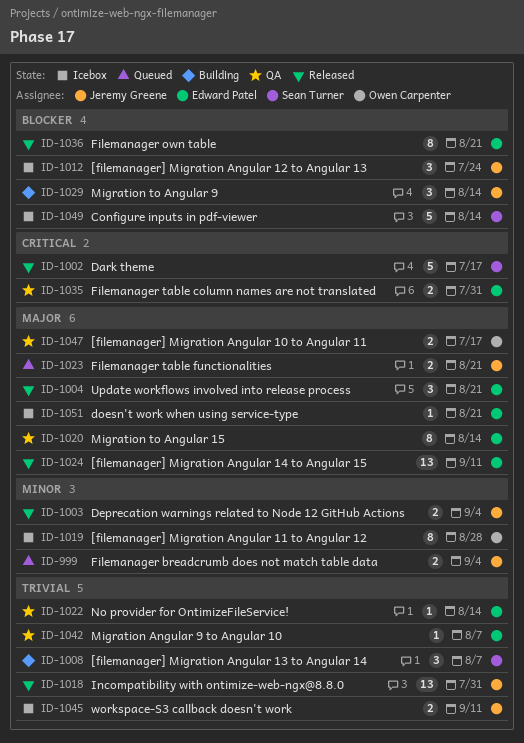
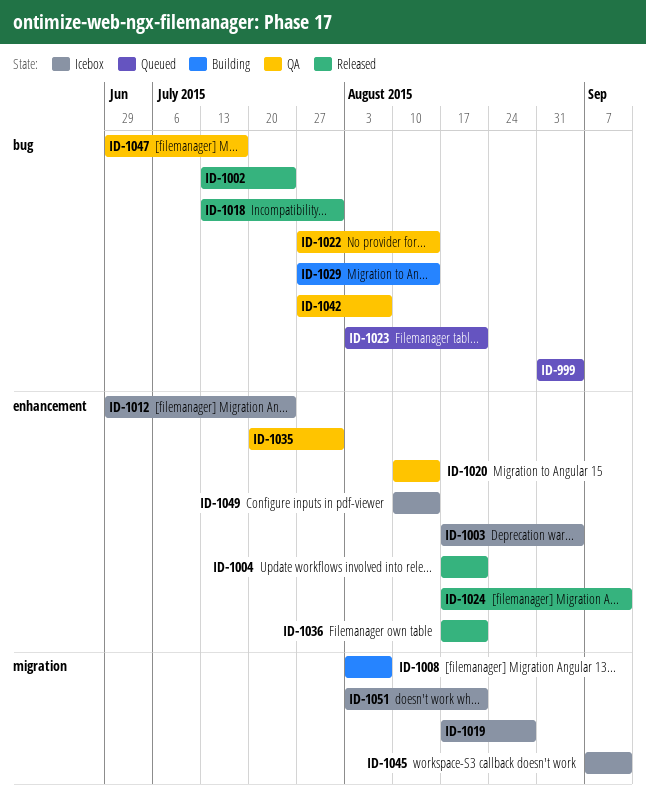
ID-1002, due: Jul 17 -> Jul 24
ID-1003, status: Released -> Icebox

